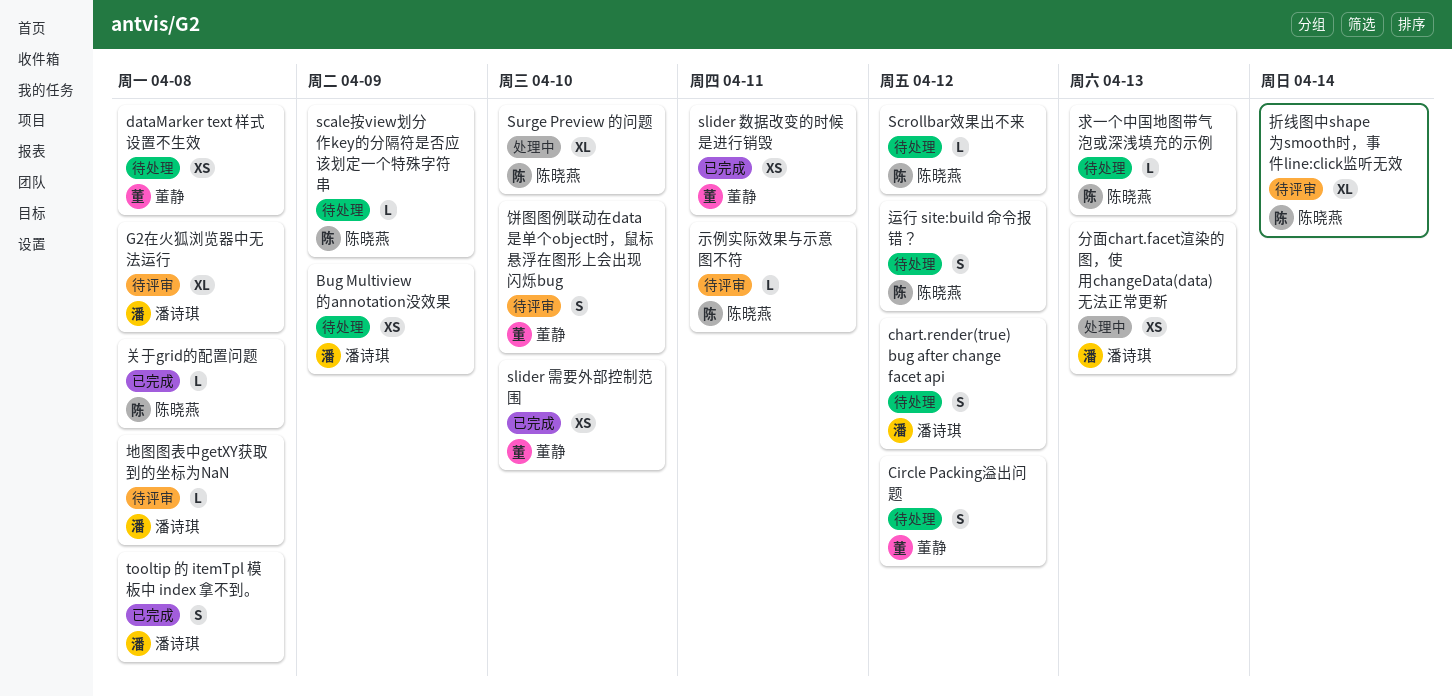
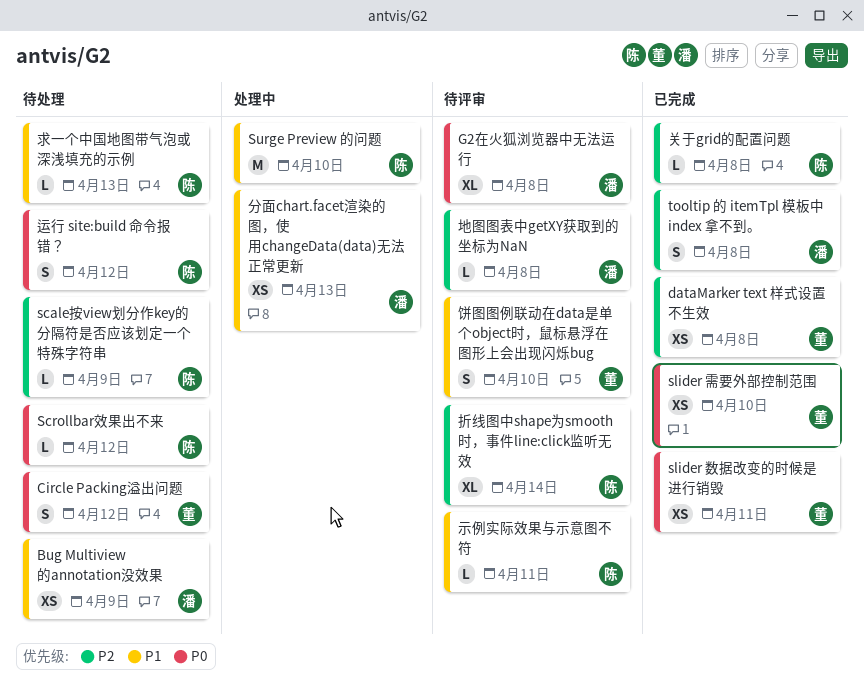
chart.render(true) bug after change facet api: present -> none
dataMarker text 样式设置不生效, status: 待处理 -> 已完成
Surge Preview 的问题, estimate: XL -> M

